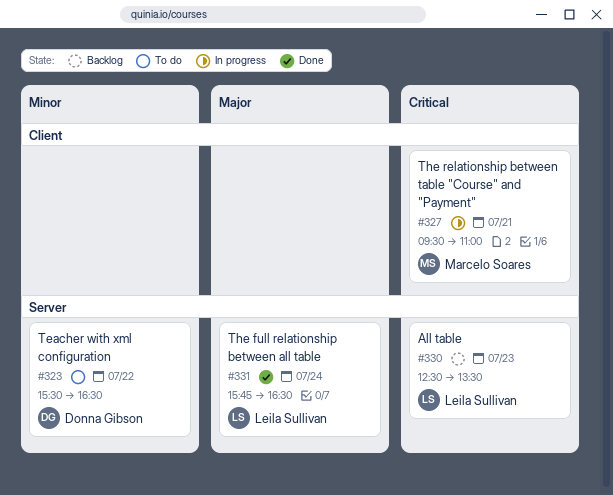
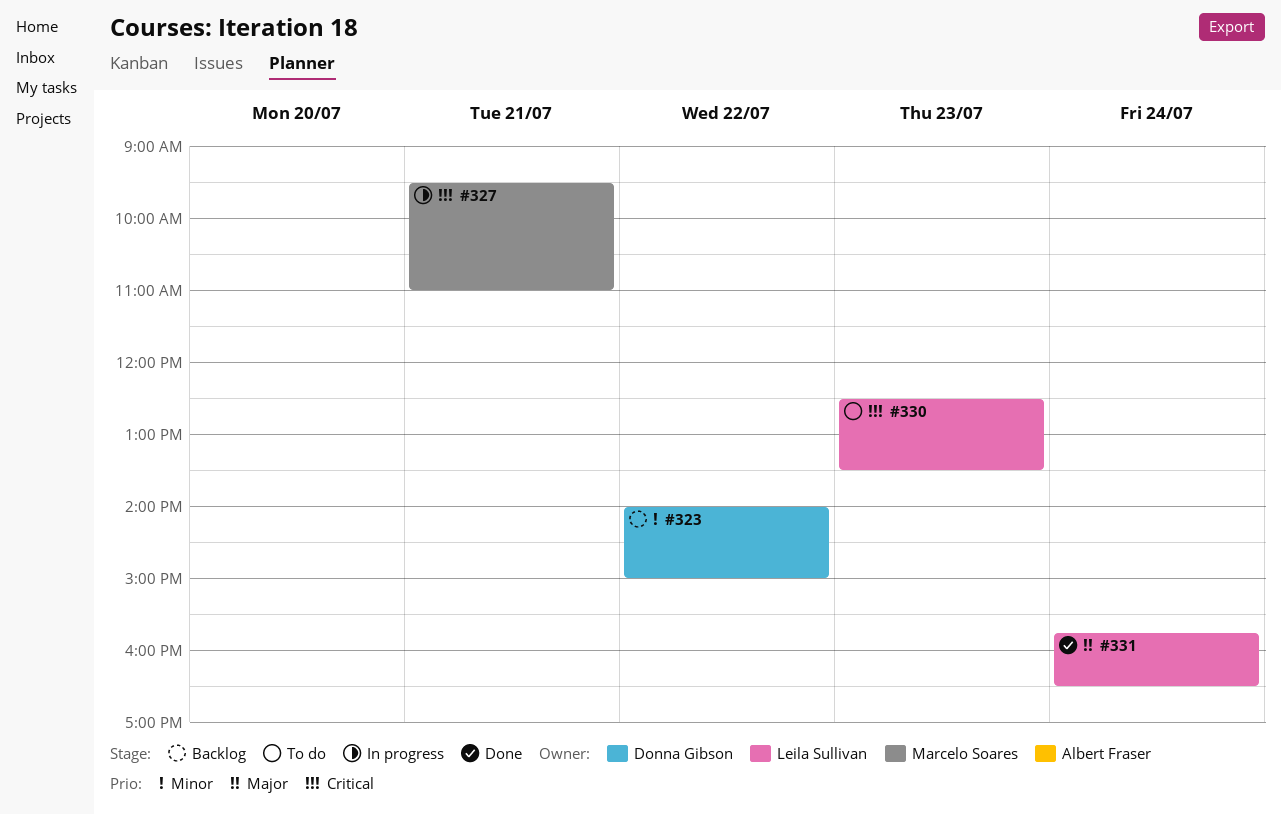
#323, status: To do -> Backlog
#323, begins: 15:30 -> 14:00
#323, ends: 16:30 -> 15:00
#330, status: Backlog -> To do

